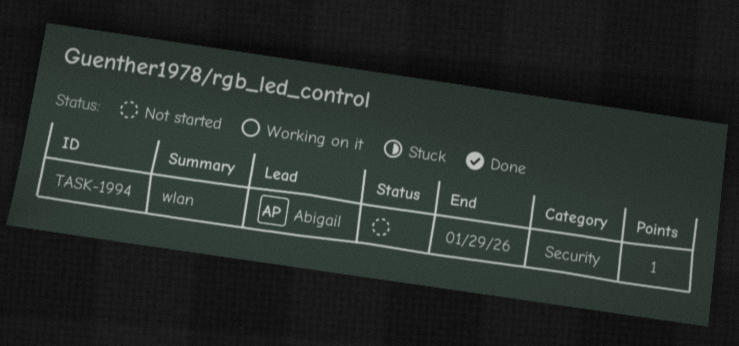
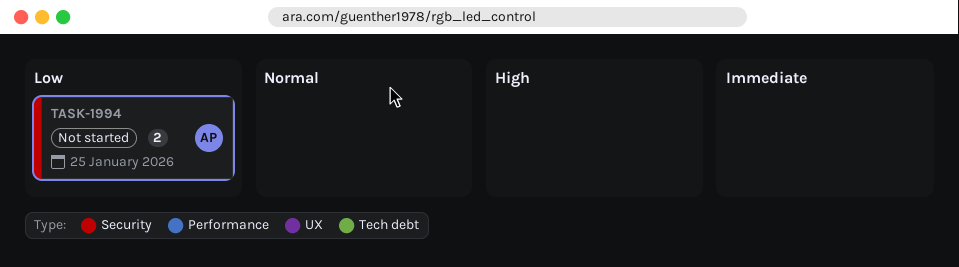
TASK-1994, estimate: 1 -> 2
TASK-1994, due: Jan 29 -> Jan 25

